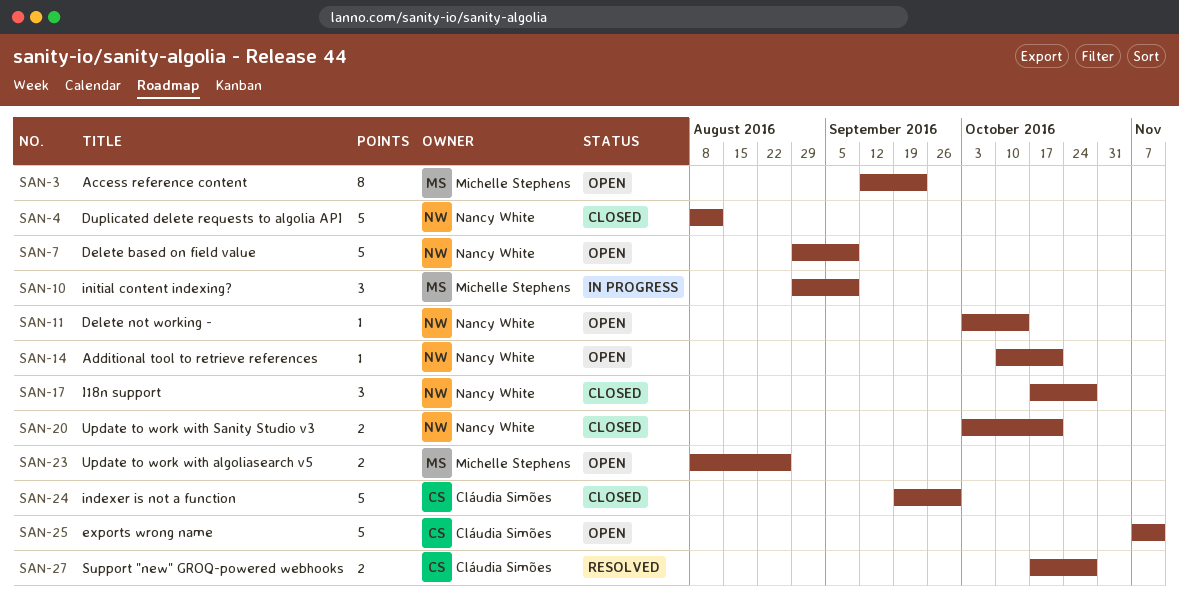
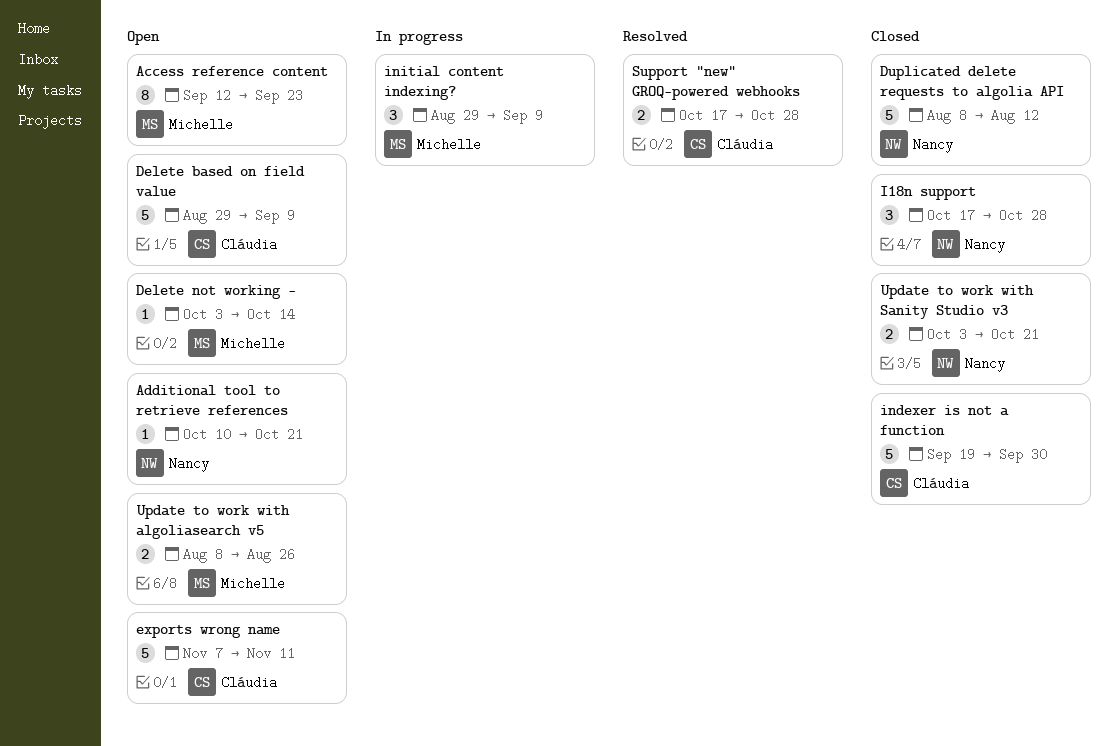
Delete based on field value, owner: Nancy White -> Cláudia Simões
Delete not working -, owner: Nancy White -> Michelle Stephens

